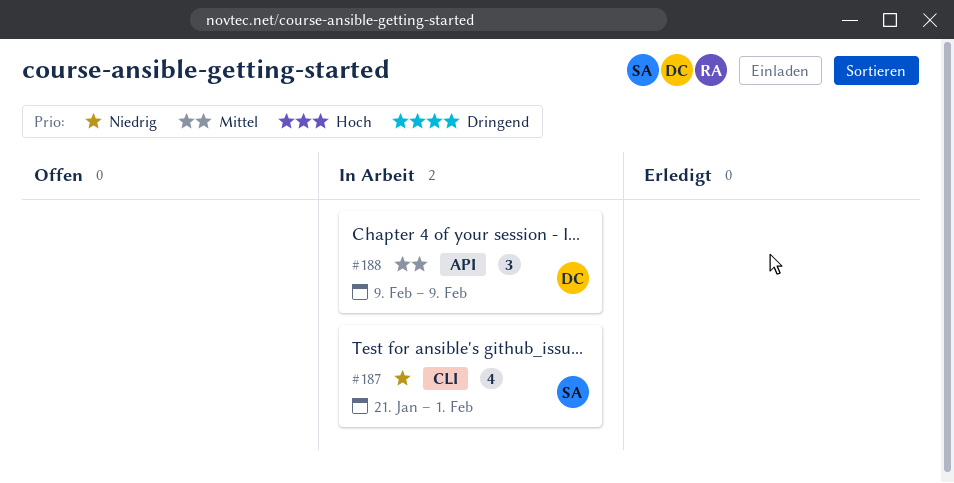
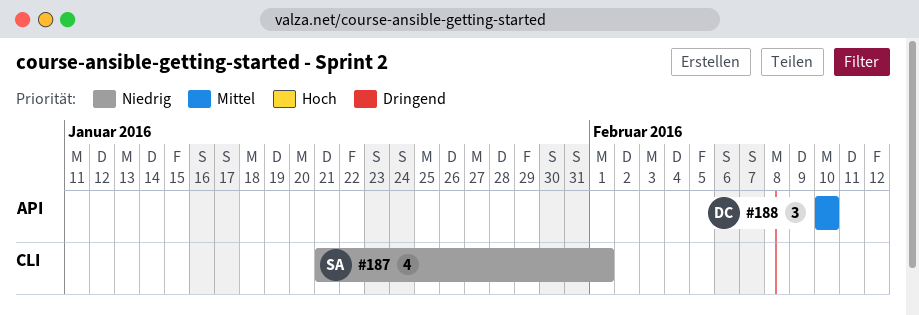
#188, start: Feb 9 -> Feb 10
#188, due: Feb 9 -> Feb 10

